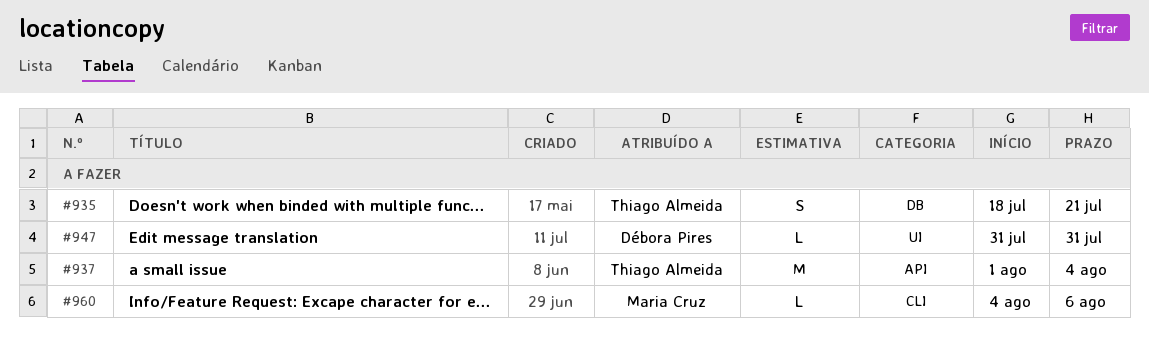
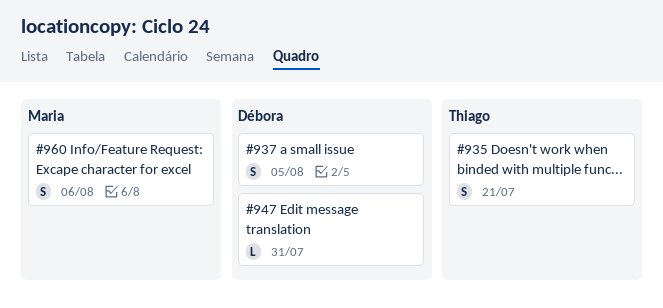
#937, owner: Thiago Almeida -> Débora Pires
#937, estimate: M -> S
#937, due: Aug 4 -> Aug 5
#960, estimate: L -> S

